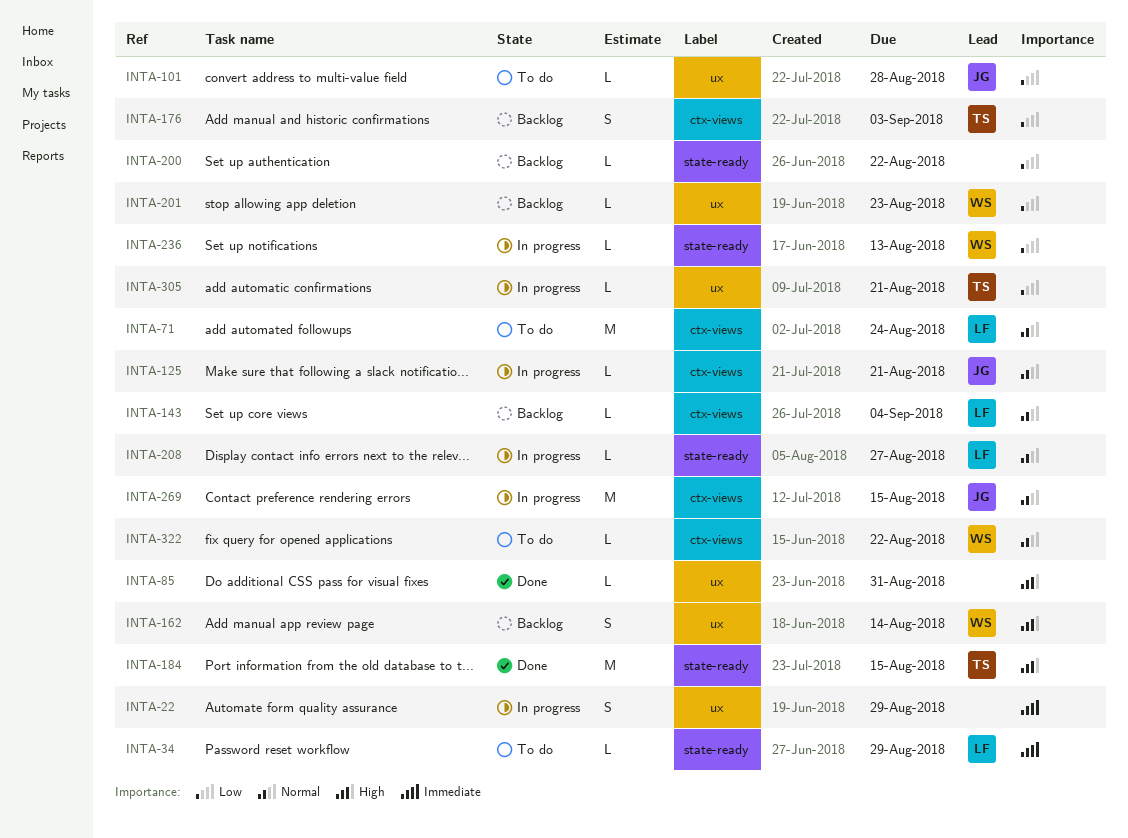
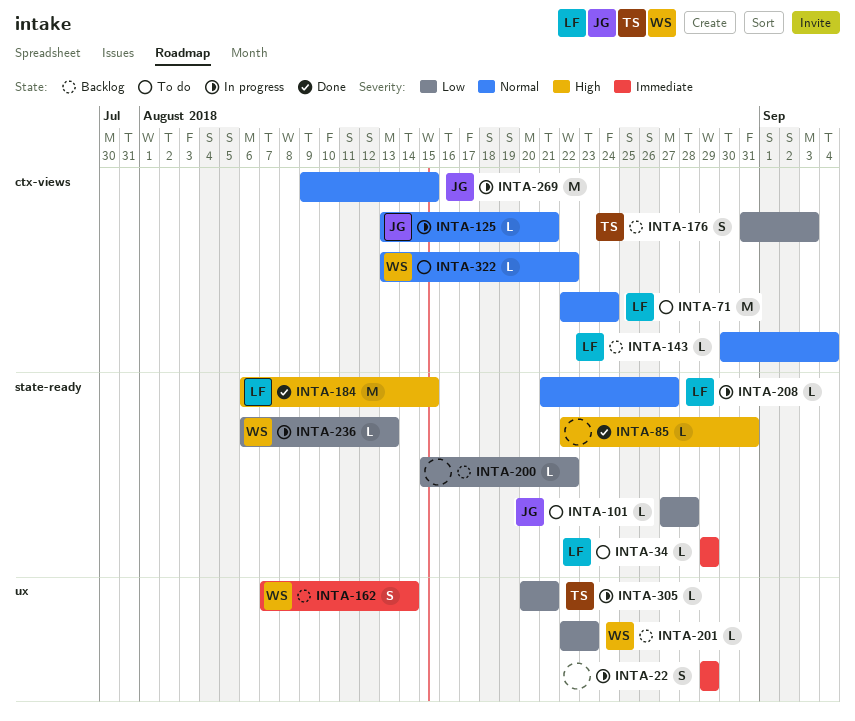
INTA-85, label: ux -> state-ready
INTA-101, label: ux -> state-ready
INTA-162, priority: High -> Immediate
INTA-184, owner: TS -> LF

